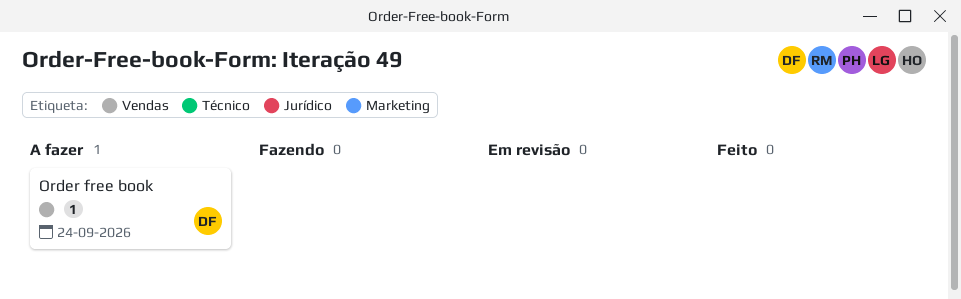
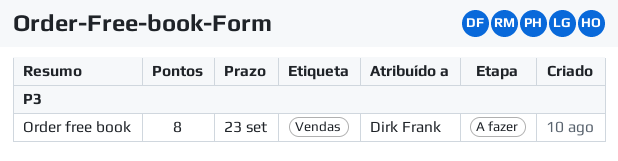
Order free book, estimate: 1 -> 8
Order free book, due: Sep 24 -> Sep 23

